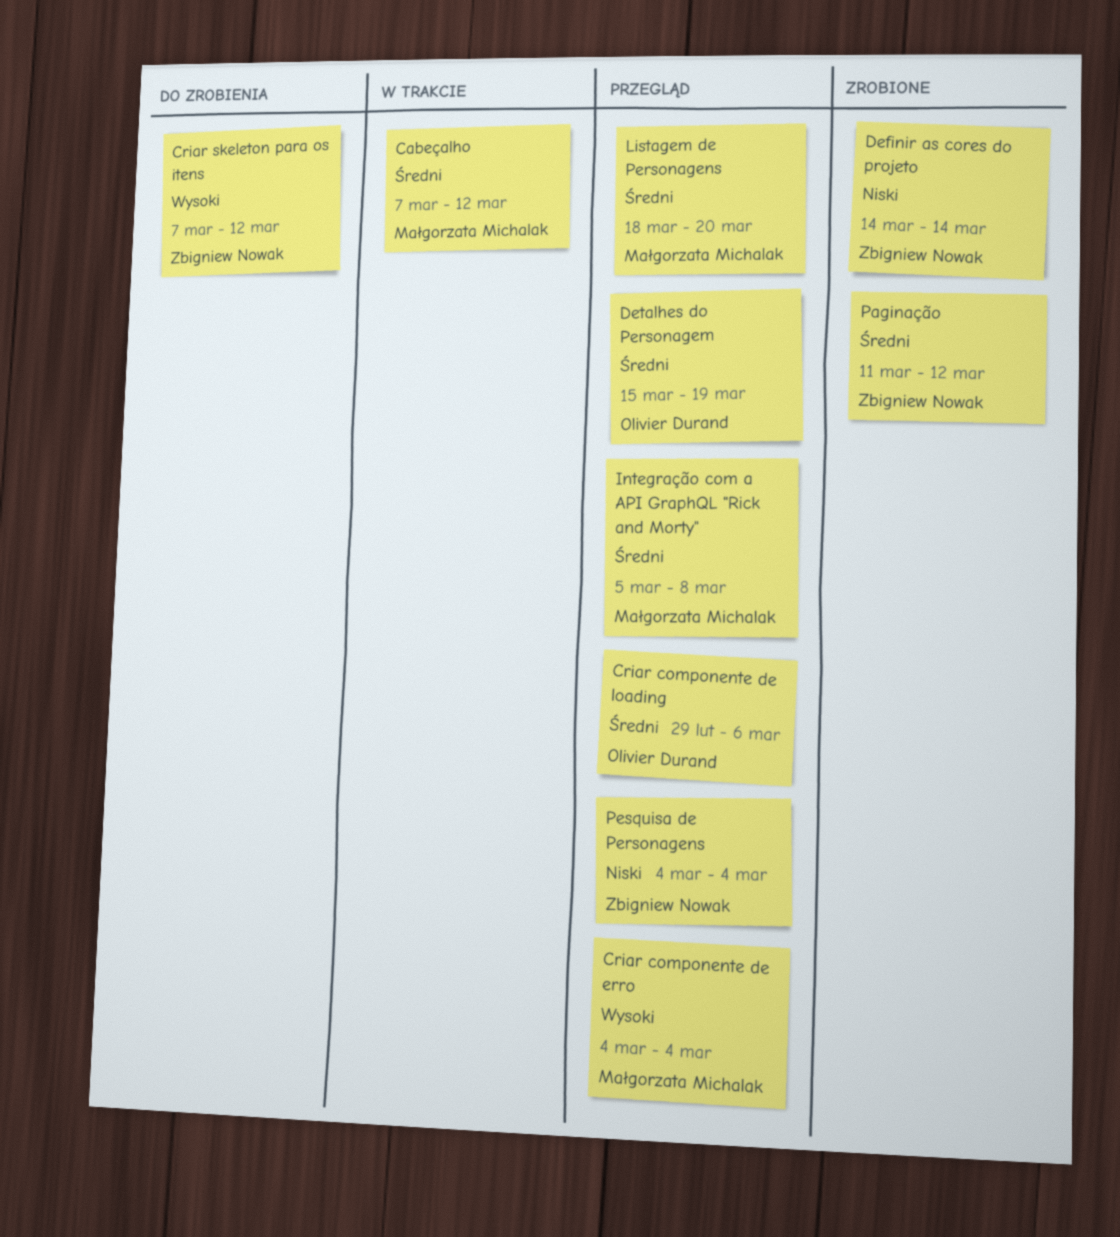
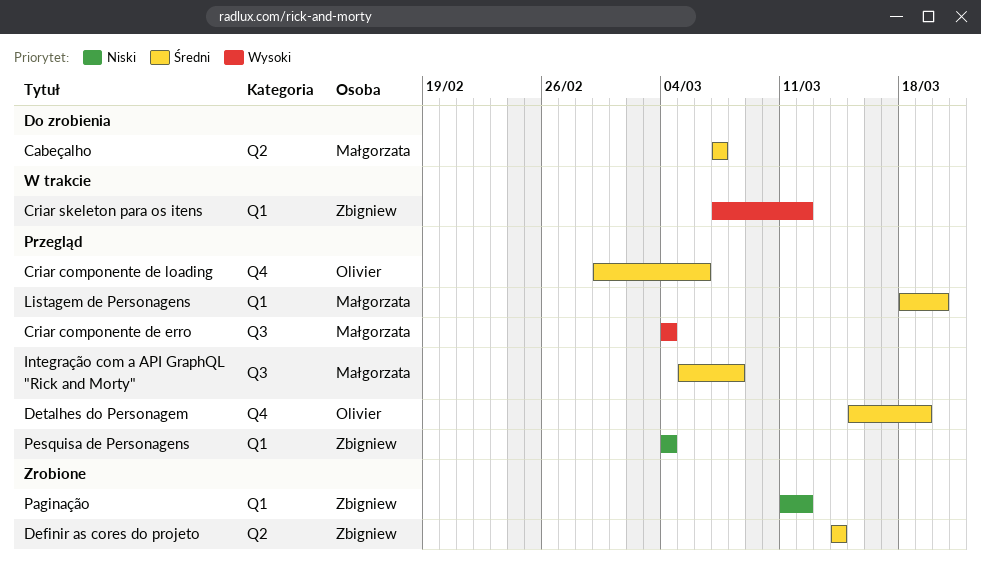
Cabeçalho, status: W trakcie -> Do zrobienia
Cabeçalho, due: Mar 12 -> Mar 7
Criar skeleton para os itens, status: Do zrobienia -> W trakcie
Definir as cores do projeto, priority: Niski -> Średni
Paginação, priority: Średni -> Niski

